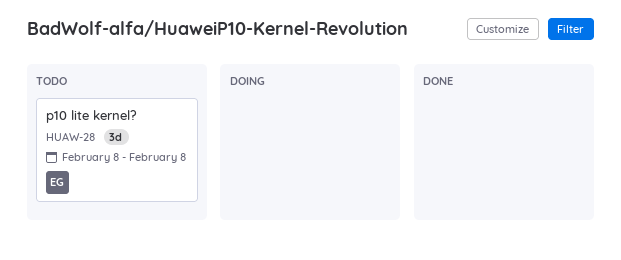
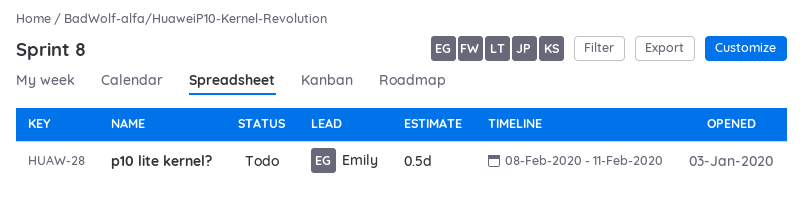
HUAW-28, estimate: 3d -> 0.5d
HUAW-28, due: Feb 8 -> Feb 11

